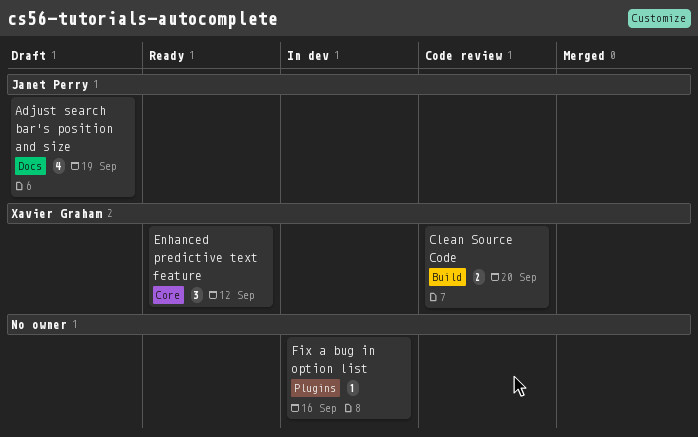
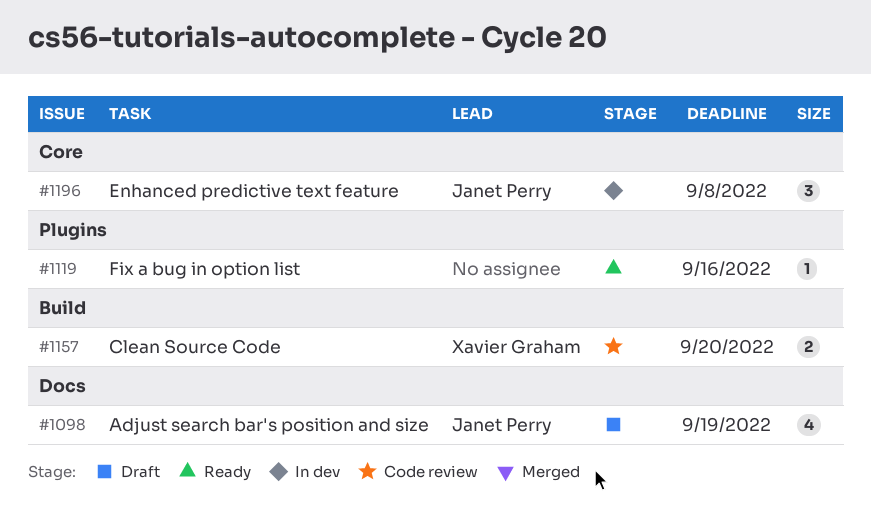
Enhanced predictive text feature, status: Ready -> In dev
Enhanced predictive text feature, owner: Xavier Graham -> Janet Perry
Enhanced predictive text feature, due: Sep 12 -> Sep 8
Fix a bug in option list, status: In dev -> Ready

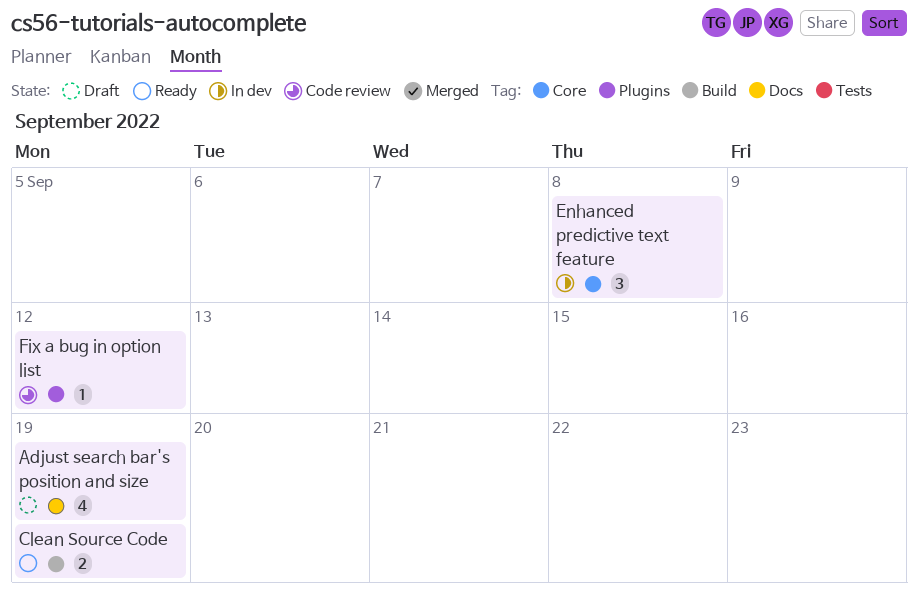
Clean Source Code, status: Code review -> Ready
Clean Source Code, due: Sep 20 -> Sep 19
Fix a bug in option list, status: Ready -> Code review
Fix a bug in option list, due: Sep 16 -> Sep 12

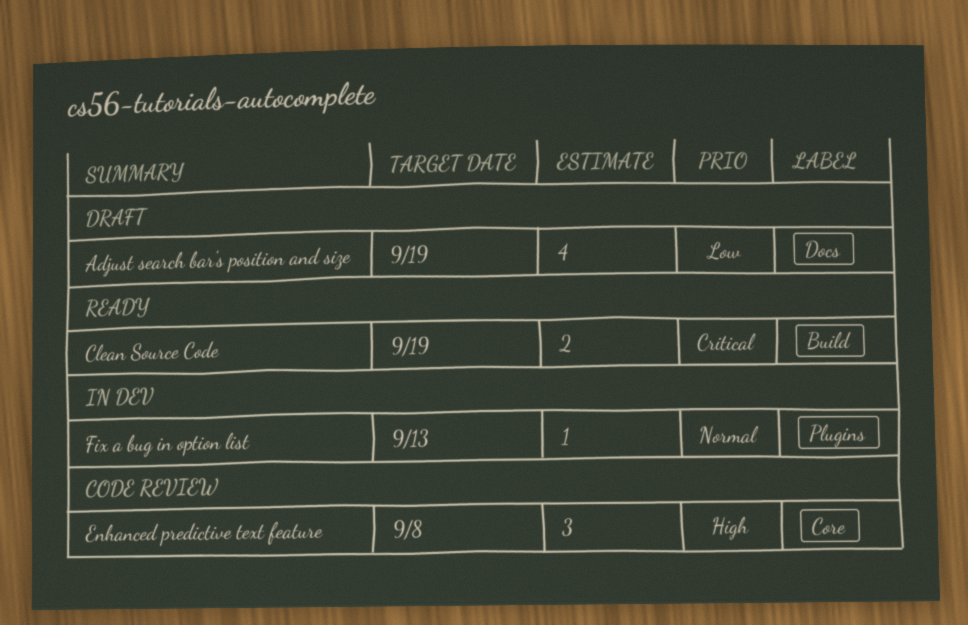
Enhanced predictive text feature, status: In dev -> Code review
Fix a bug in option list, status: Code review -> In dev
Fix a bug in option list, due: Sep 12 -> Sep 13

